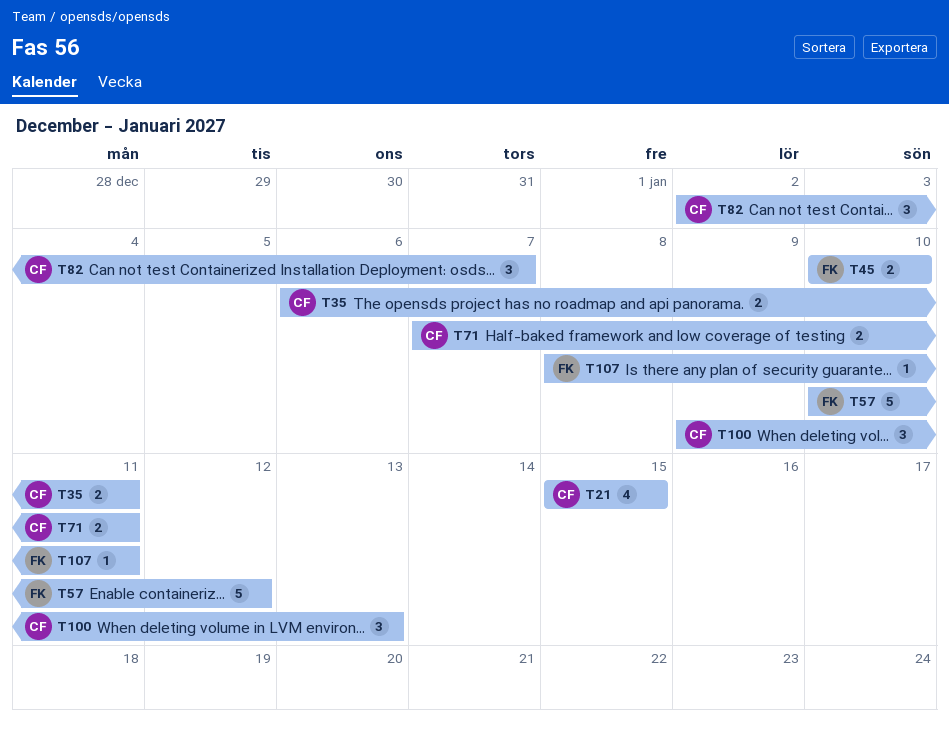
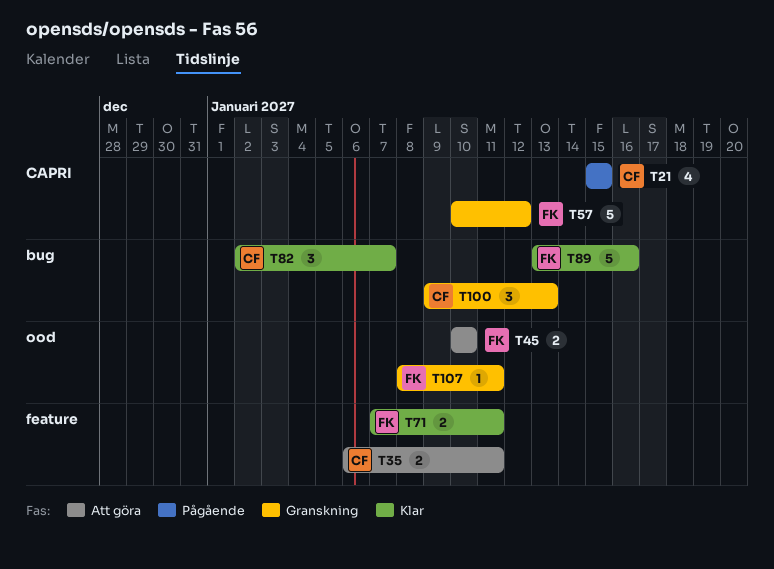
T71, owner: CF -> FK
T89: none -> present

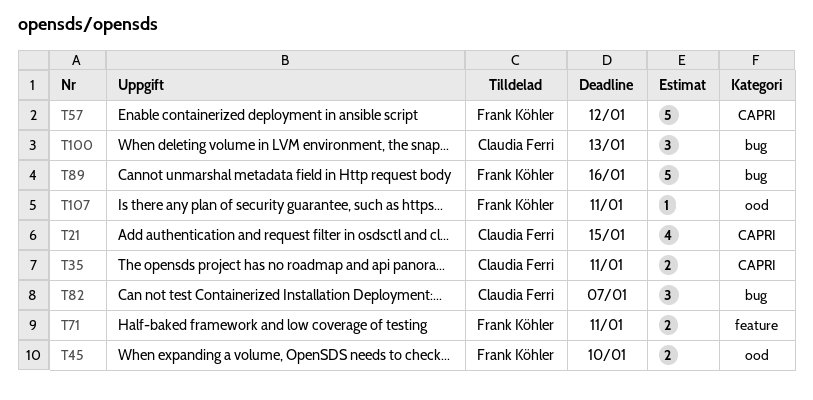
T35, label: feature -> CAPRI

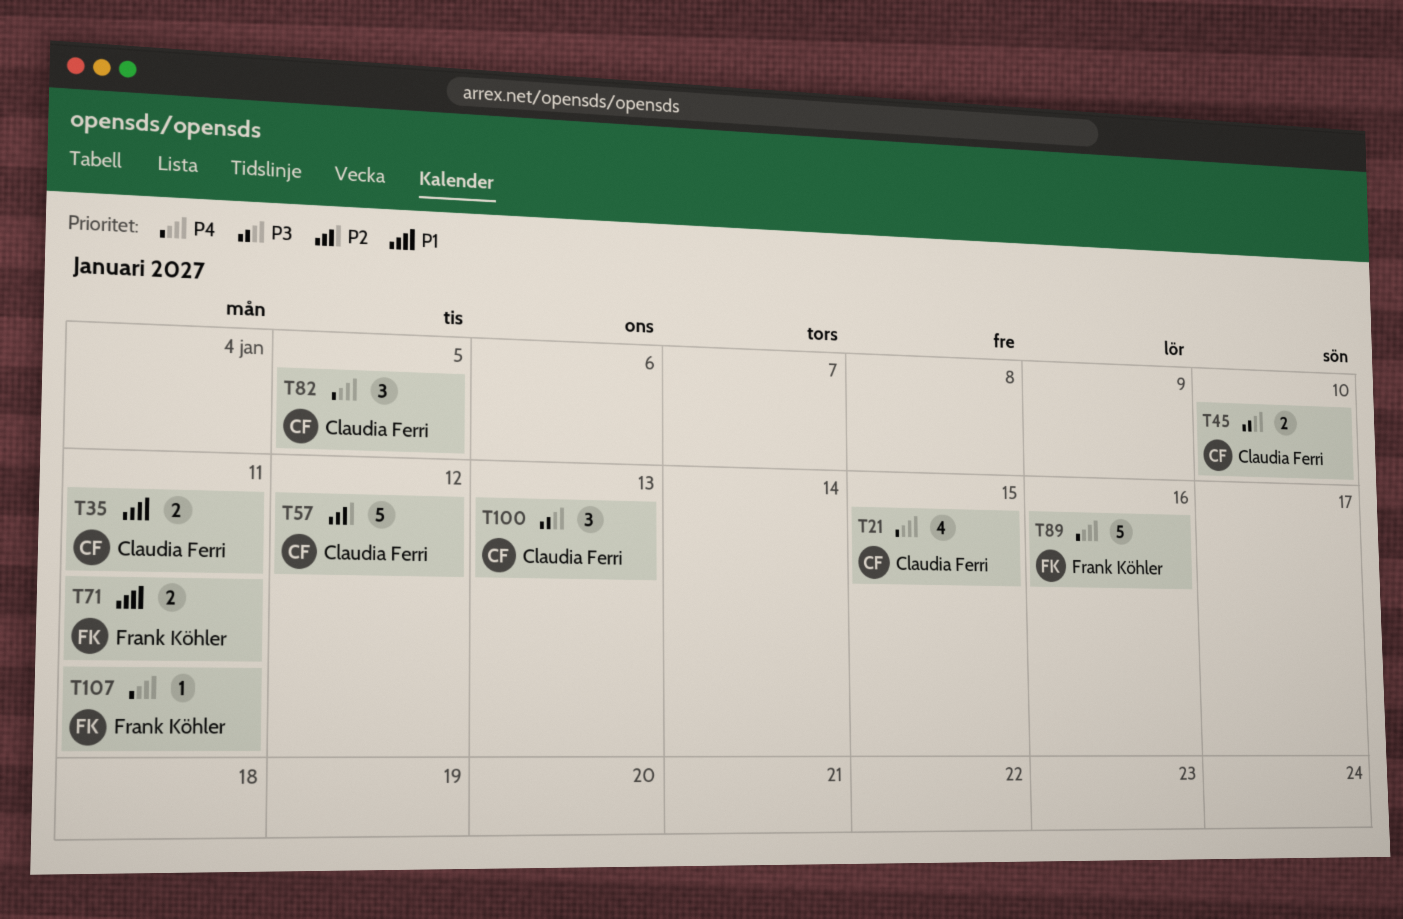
T45, owner: Frank Köhler -> Claudia Ferri
T57, owner: Frank Köhler -> Claudia Ferri
T82, due: Jan 7 -> Jan 5

